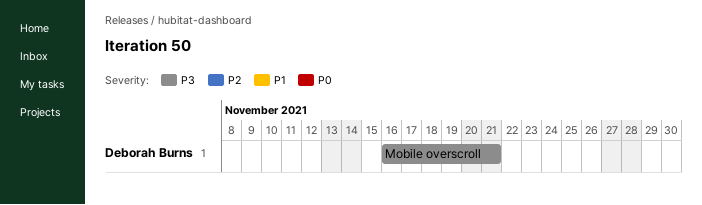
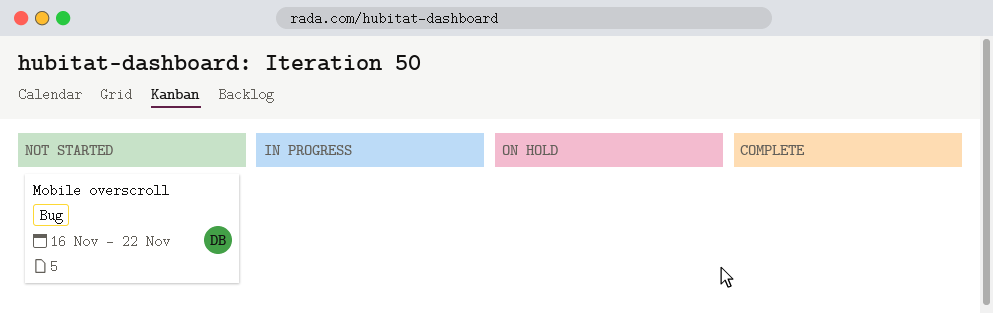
Mobile overscroll, due: Nov 21 -> Nov 22

